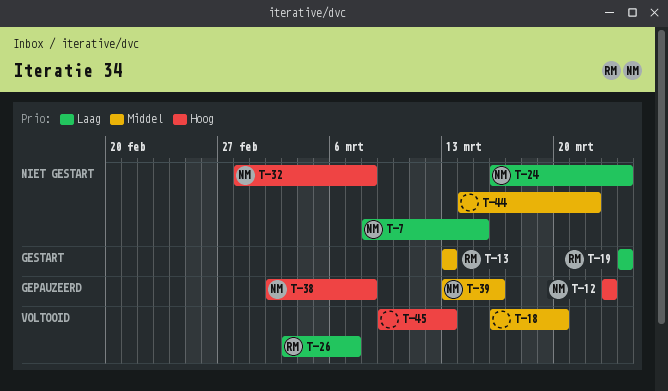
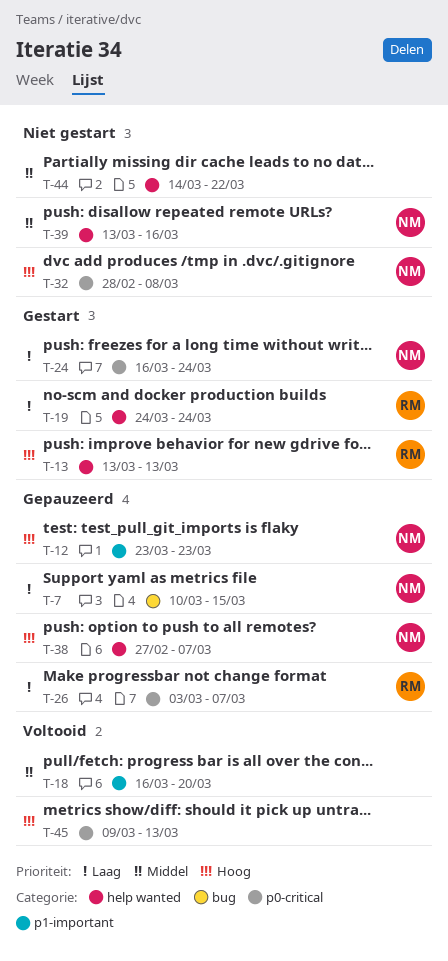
T-7, status: Niet gestart -> Gepauzeerd
T-7, start: Mar 8 -> Mar 10
T-13, priority: Middel -> Hoog
T-24, status: Niet gestart -> Gestart
T-26, status: Voltooid -> Gepauzeerd
T-38, start: Mar 2 -> Feb 27
T-38, due: Mar 8 -> Mar 7
T-39, status: Gepauzeerd -> Niet gestart

